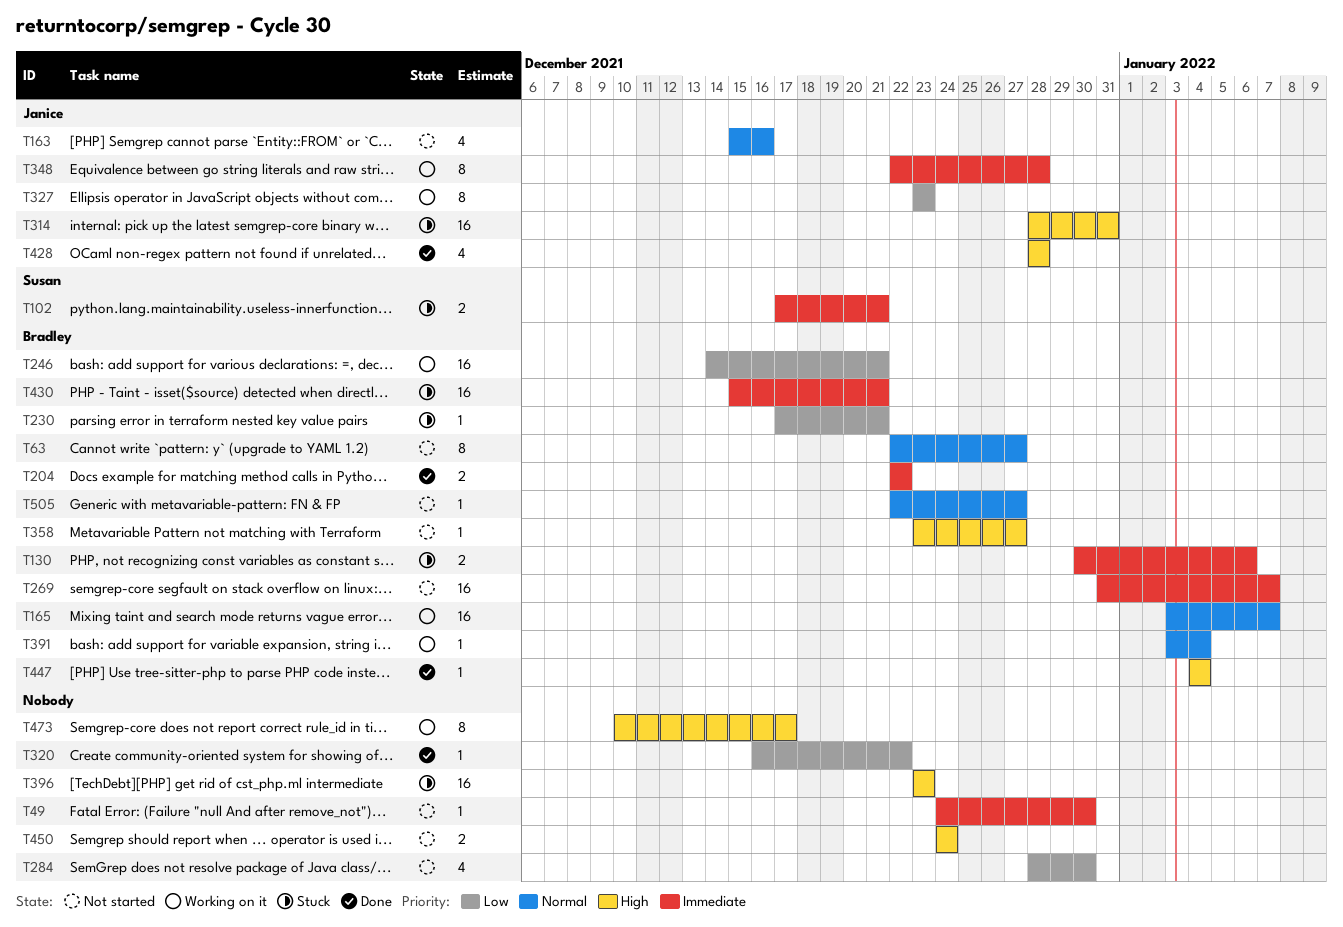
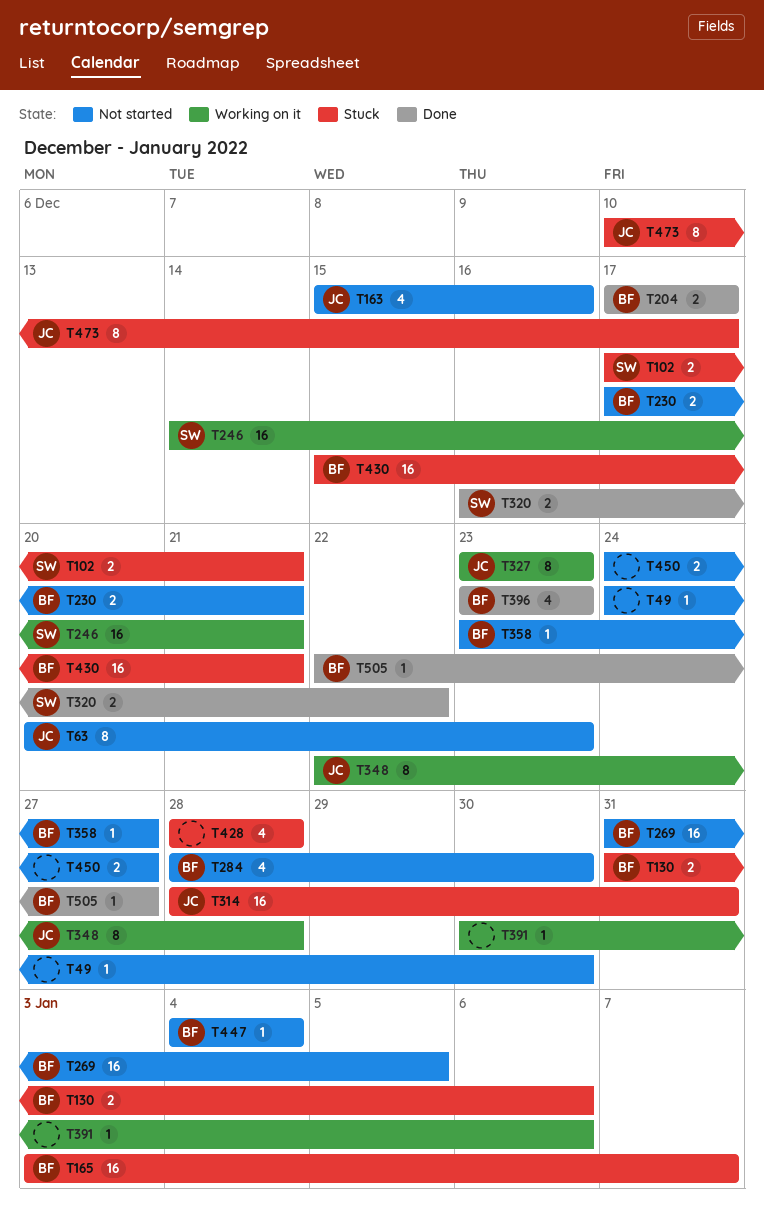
T63, owner: Bradley -> Janice
T63, start: Dec 22 -> Dec 20
T63, due: Dec 27 -> Dec 23
T130, start: Dec 30 -> Dec 31
T165, status: Working on it -> Stuck
T204, start: Dec 22 -> Dec 17
T204, due: Dec 22 -> Dec 17
T230, status: Stuck -> Not started
T230, estimate: 1 -> 2
T246, owner: Bradley -> Susan
T269, due: Jan 7 -> Jan 5
T284, owner: none -> Bradley
T320, owner: none -> Susan
T320, estimate: 1 -> 2
T391, owner: Bradley -> none
T391, start: Jan 3 -> Dec 30
T391, due: Jan 4 -> Jan 6
T396, status: Stuck -> Done
T396, owner: none -> Bradley
T396, estimate: 16 -> 4
T428, status: Done -> Stuck
T428, owner: Janice -> none
T447, status: Done -> Not started
T450, due: Dec 24 -> Dec 27
T473, status: Working on it -> Stuck
T473, owner: none -> Janice
T505, status: Not started -> Done

